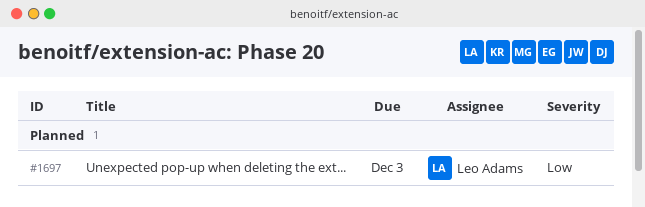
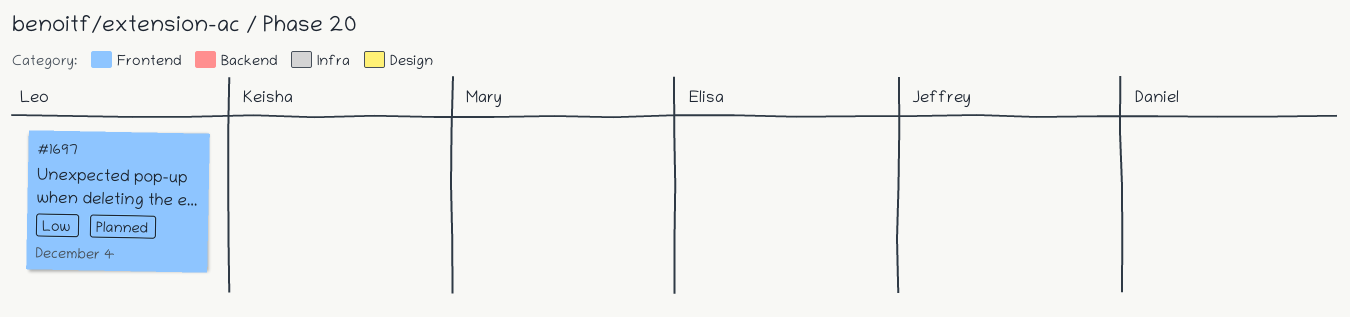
#1697, due: Dec 3 -> Dec 4

